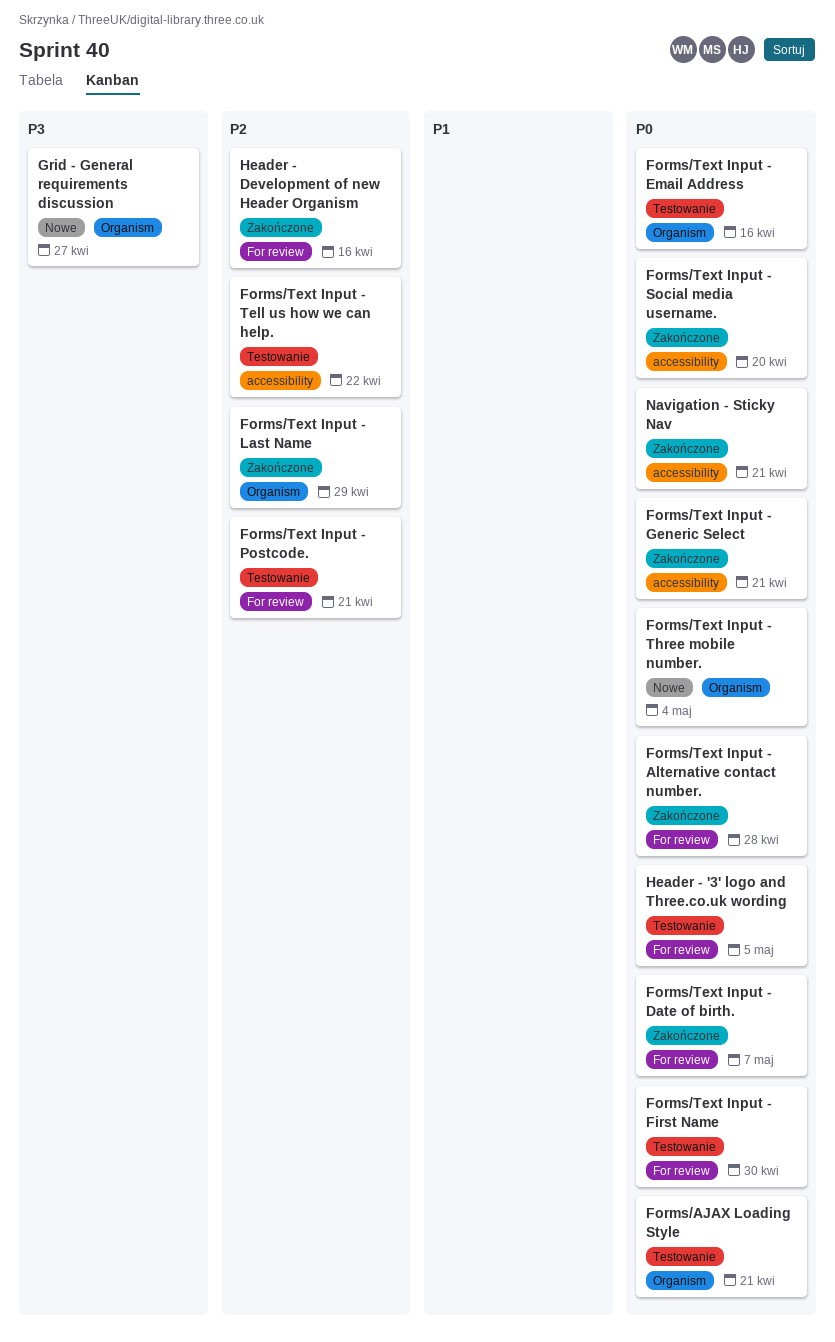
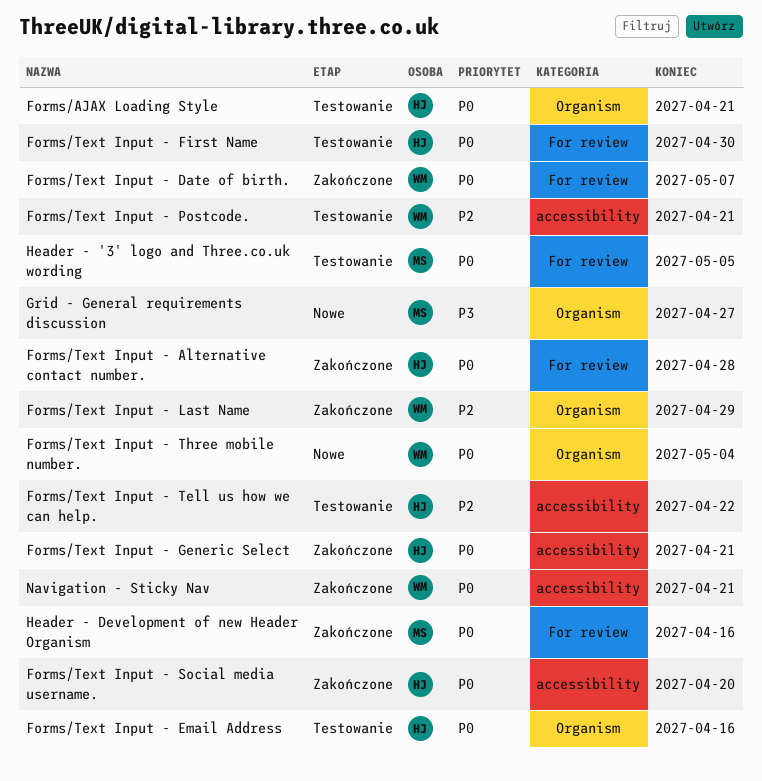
Forms/Text Input - Postcode., label: For review -> accessibility
Header - Development of new Header Organism, priority: P2 -> P0

